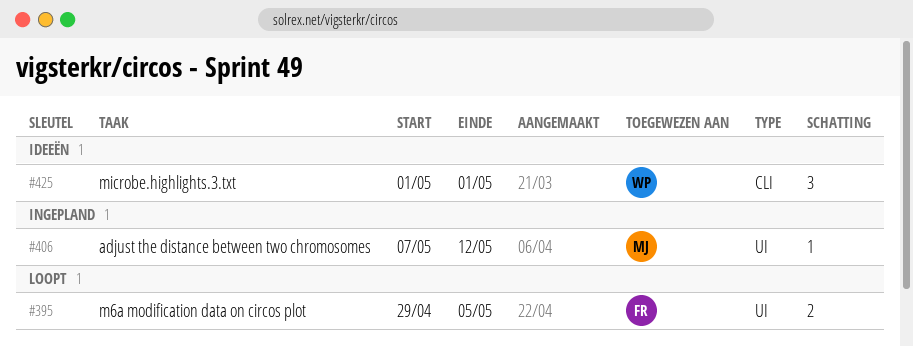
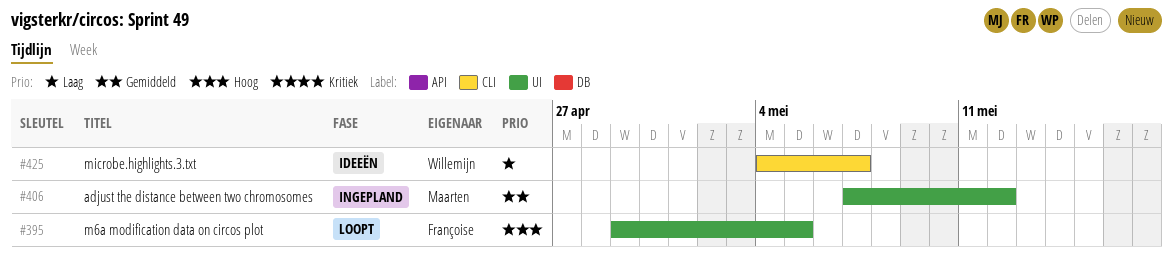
#425, start: May 1 -> May 4
#425, due: May 1 -> May 7

